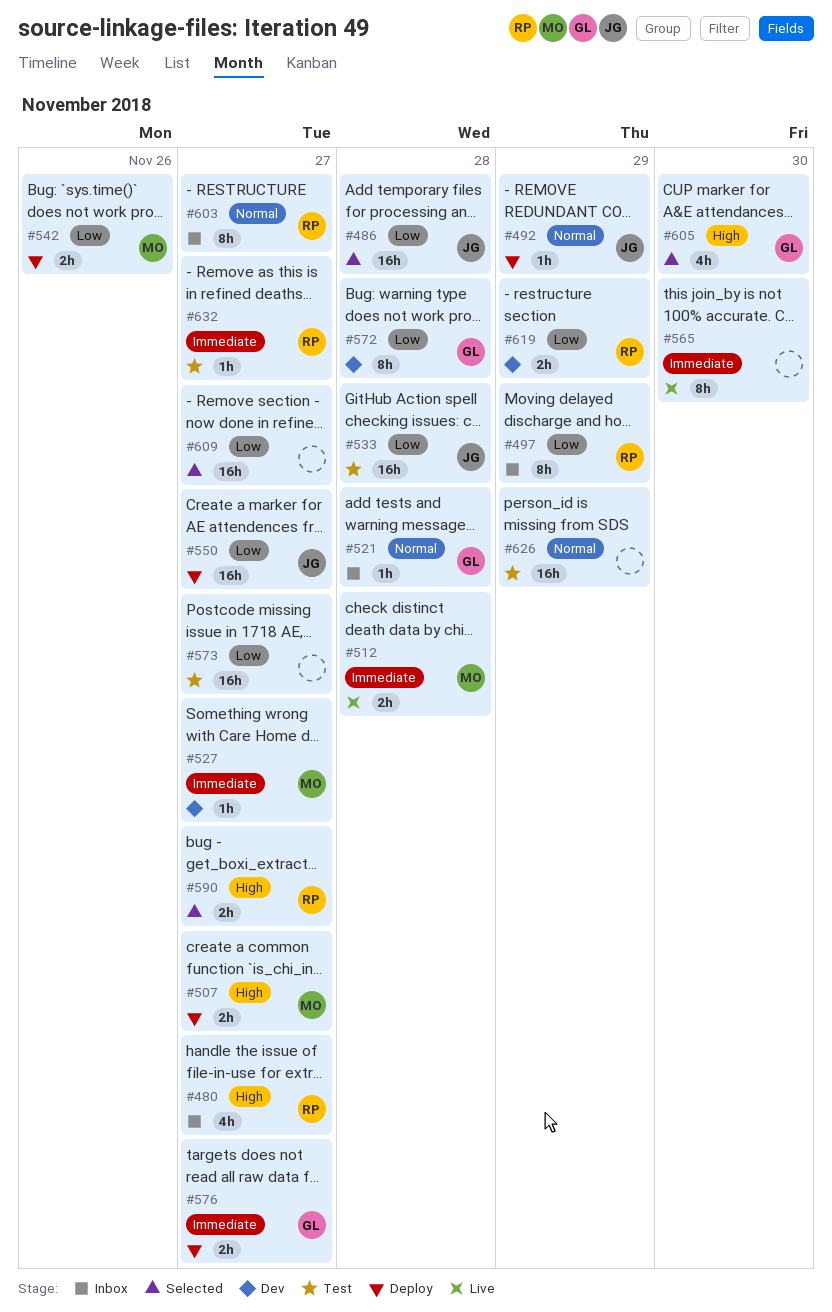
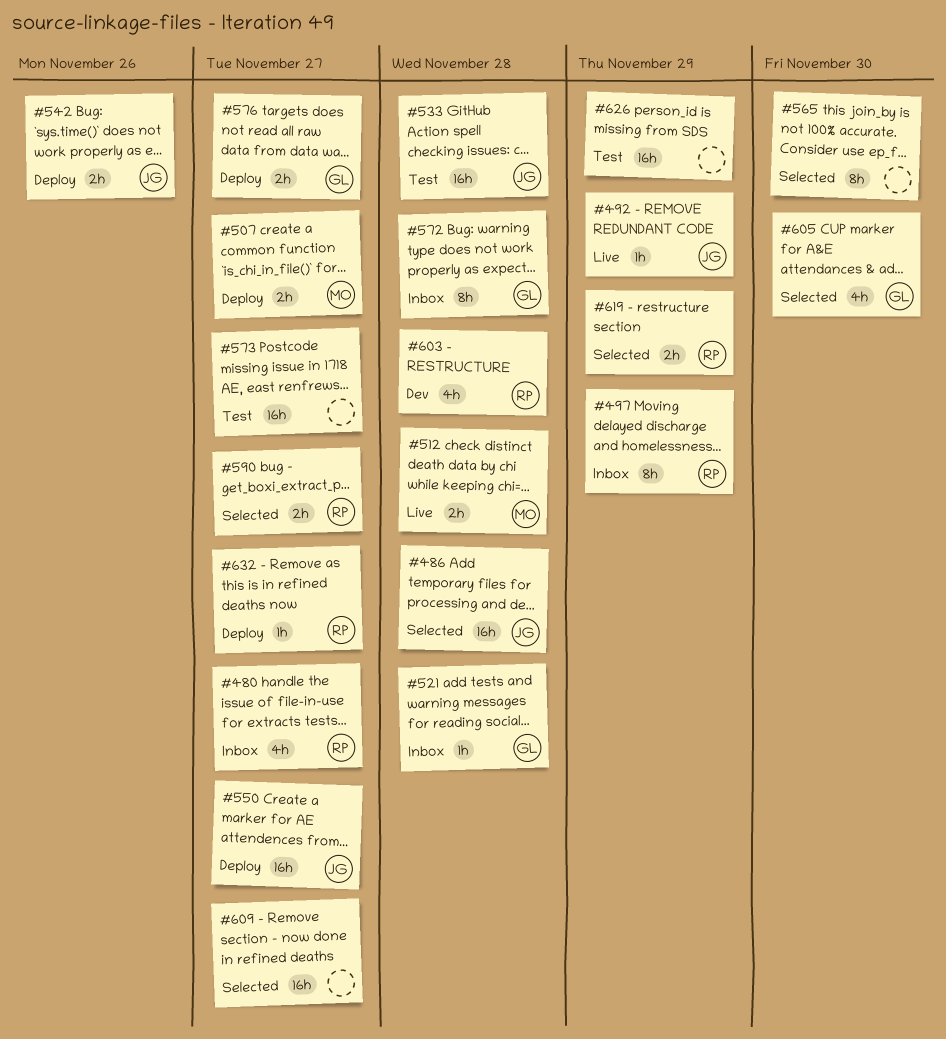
#492, status: Deploy -> Live
#527: present -> none
#542, owner: MO -> JG
#565, status: Live -> Selected
#572, status: Dev -> Inbox
#603, status: Inbox -> Dev
#603, estimate: 8h -> 4h
#603, due: Nov 27 -> Nov 28
#619, status: Dev -> Selected
#632, status: Test -> Deploy

